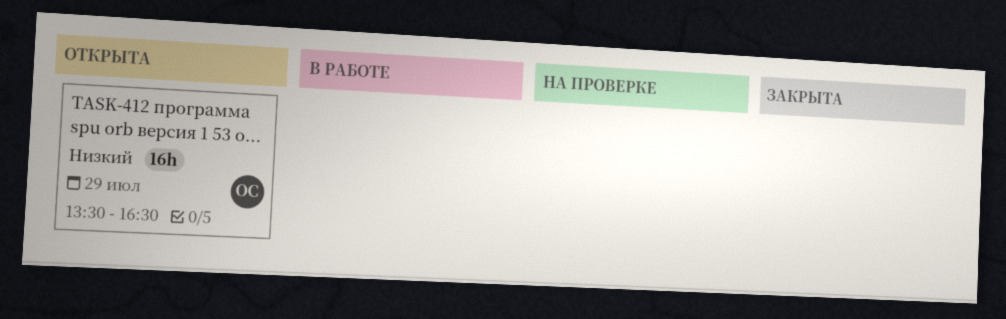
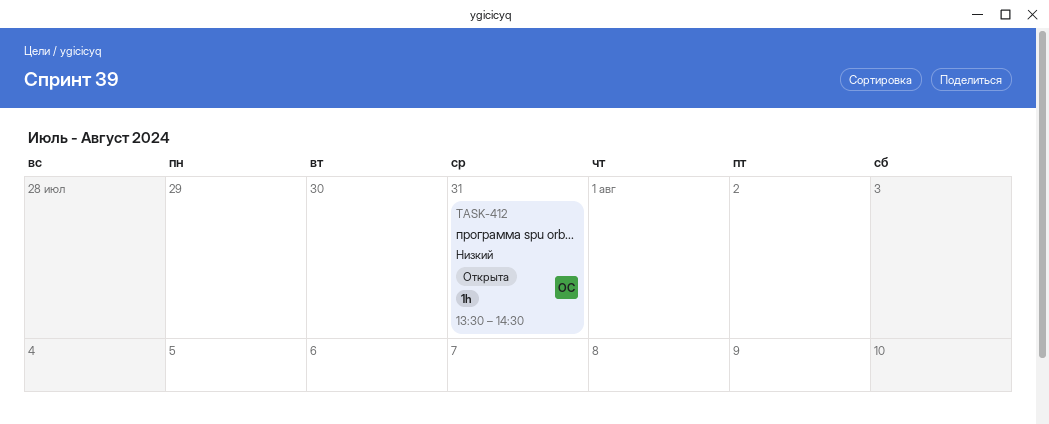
TASK-412, estimate: 16h -> 1h
TASK-412, day: Jul 29 -> Jul 31
TASK-412, ends: 16:30 -> 14:30

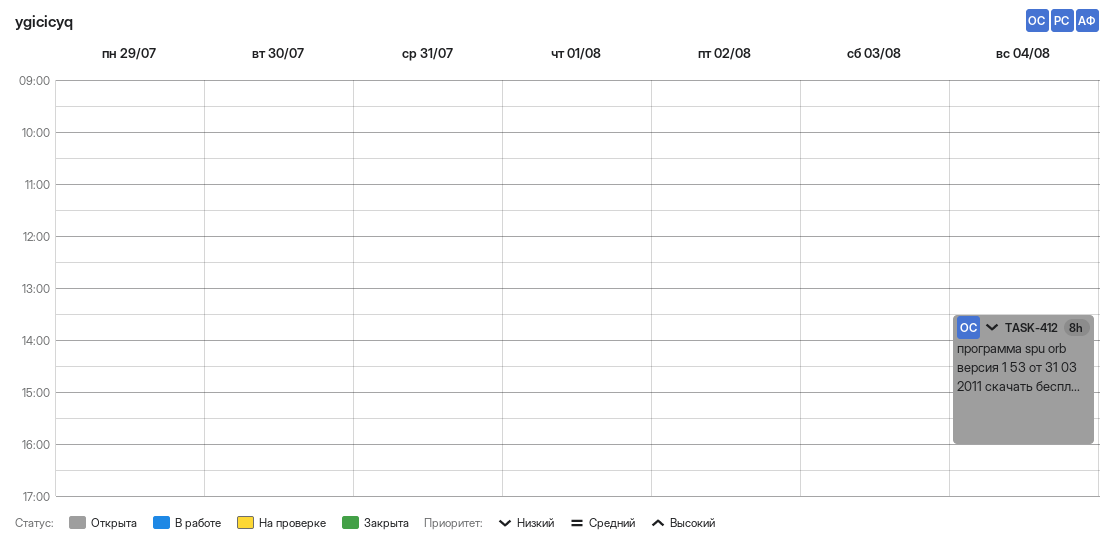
TASK-412, estimate: 1h -> 8h
TASK-412, day: Jul 31 -> Aug 4
TASK-412, ends: 14:30 -> 16:00

